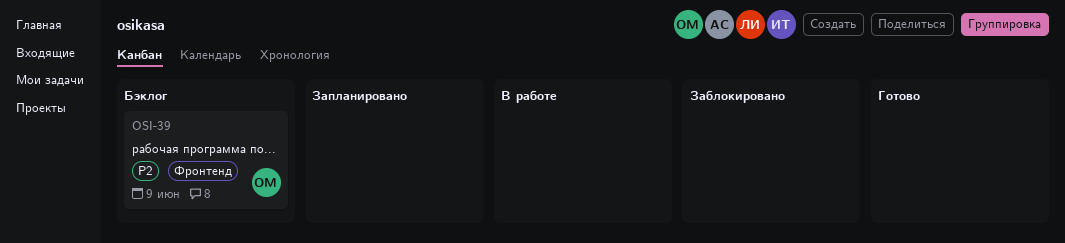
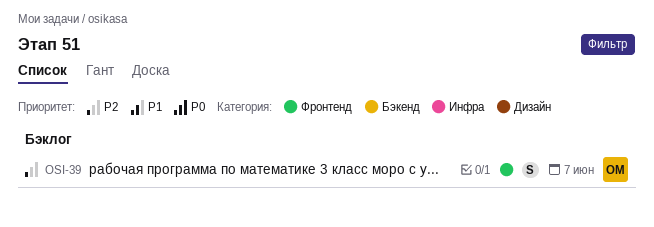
OSI-39, due: Jun 9 -> Jun 7

